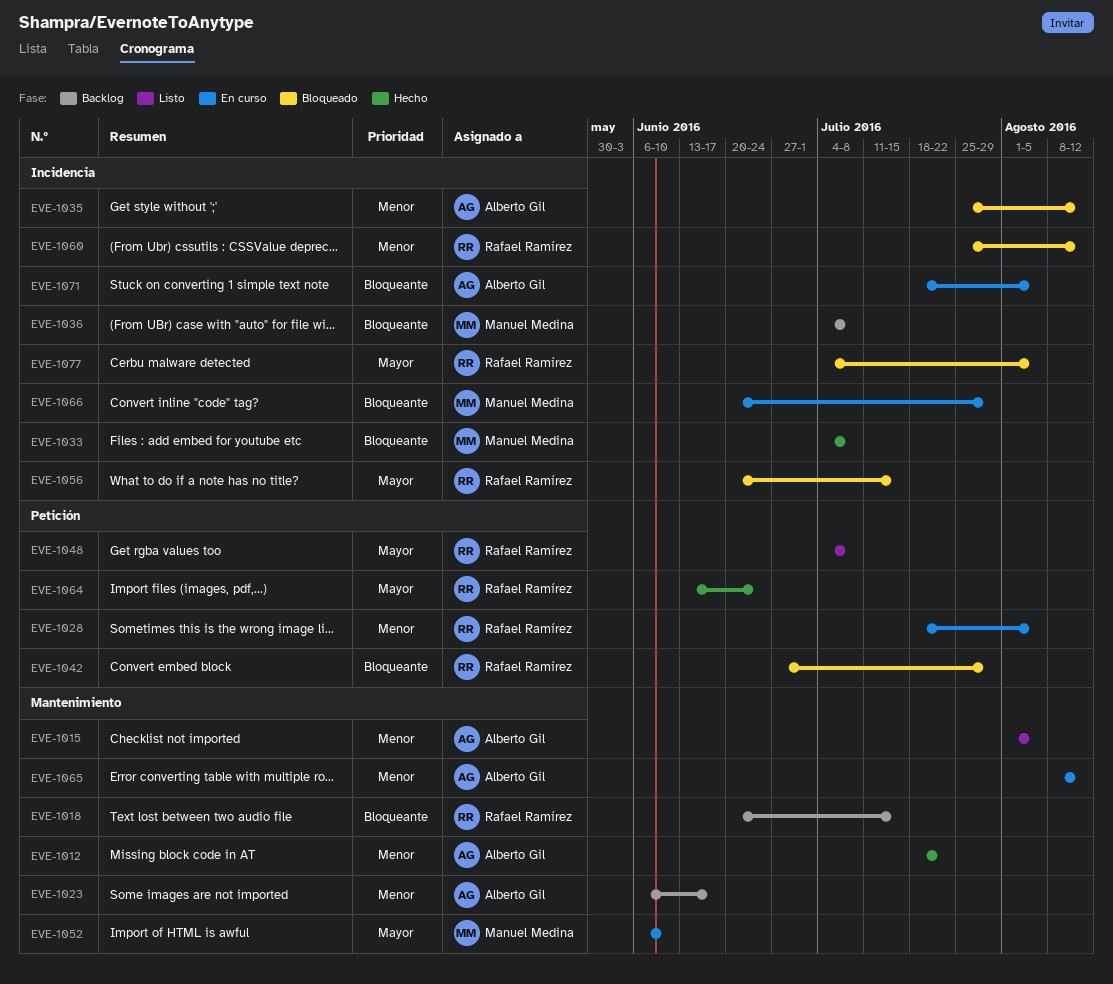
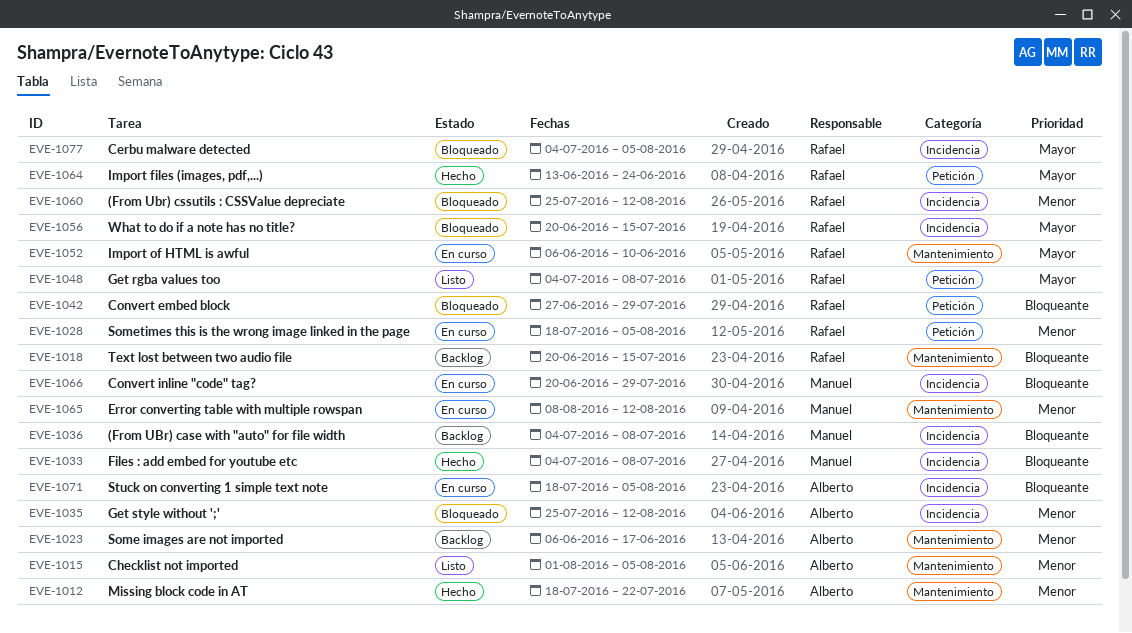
EVE-1052, owner: Manuel Medina -> Rafael Ramírez
EVE-1065, owner: Alberto Gil -> Manuel Medina

